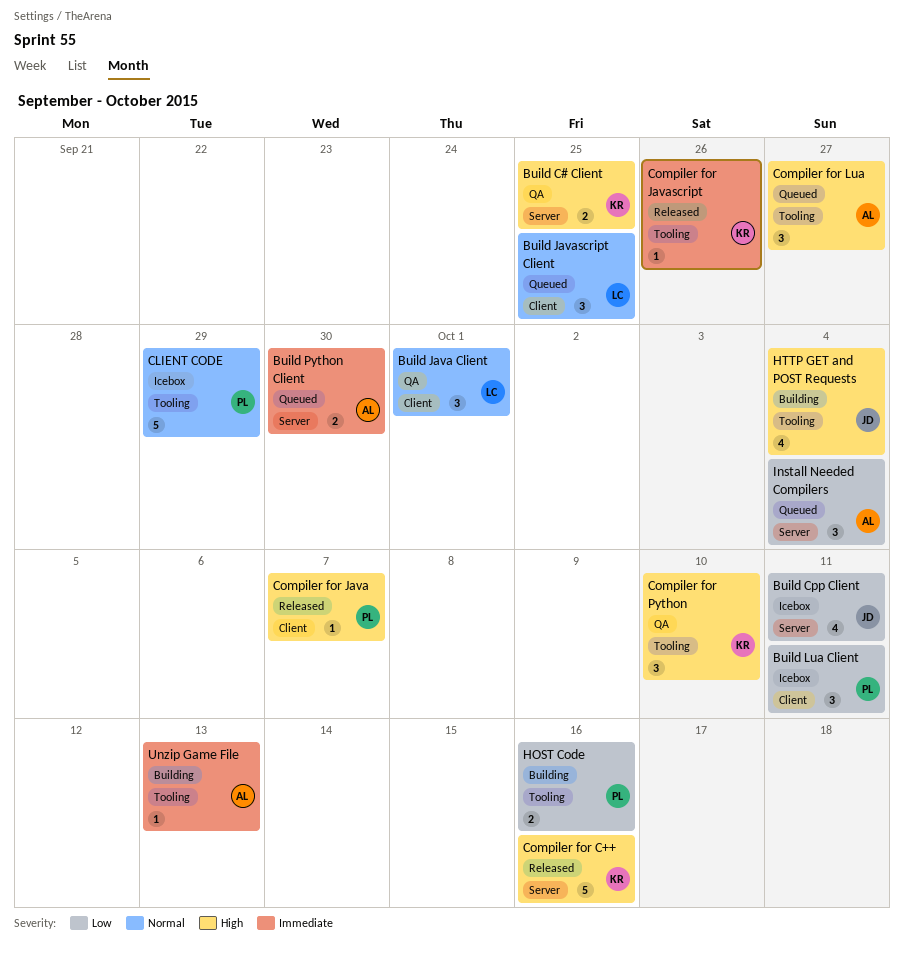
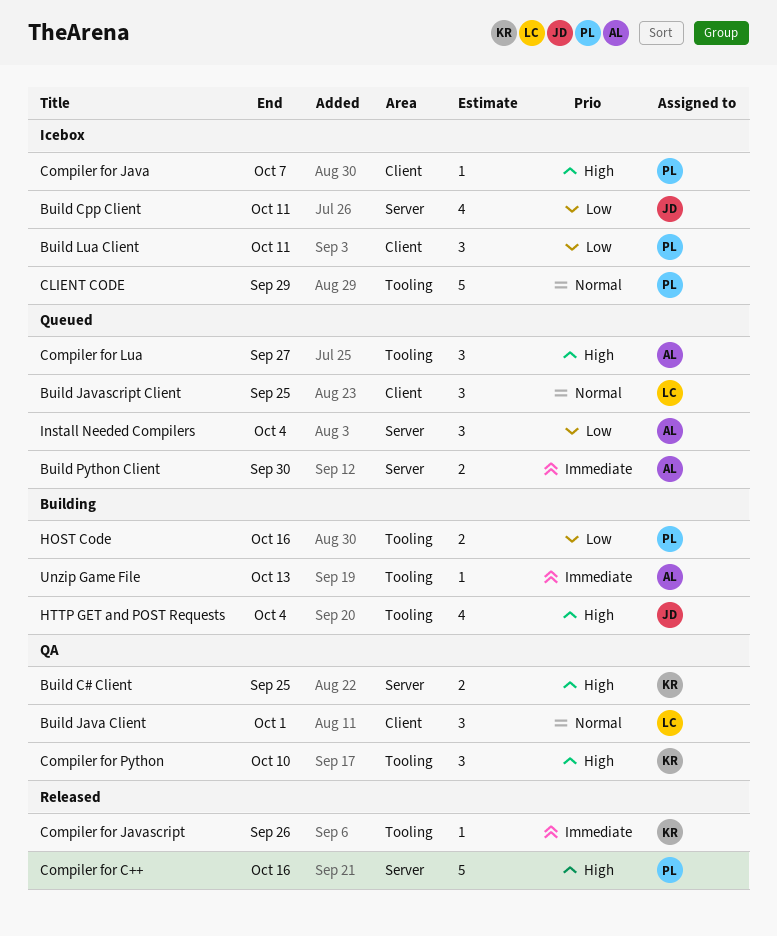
Compiler for C++, owner: KR -> PL
Compiler for Java, status: Released -> Icebox

